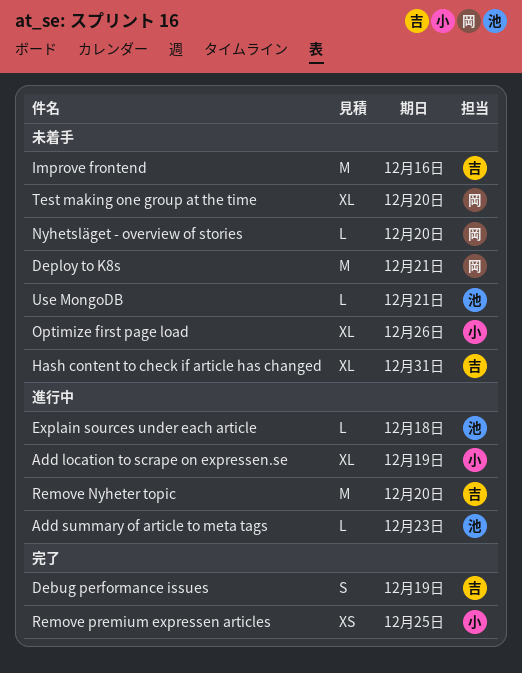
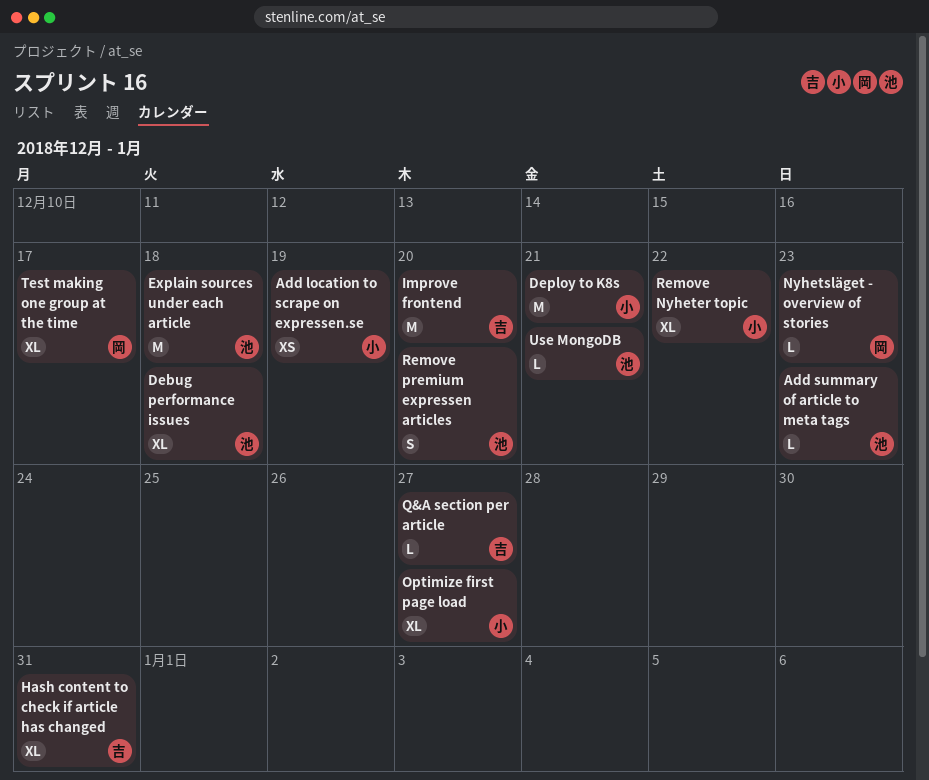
Add location to scrape on expressen.se, estimate: XL -> XS
Debug performance issues, owner: 吉 -> 池
Debug performance issues, estimate: S -> XL
Debug performance issues, due: Dec 19 -> Dec 18
Deploy to K8s, owner: 岡 -> 小
Explain sources under each article, estimate: L -> M
Improve frontend, due: Dec 16 -> Dec 20
Nyhetsläget - overview of stories, due: Dec 20 -> Dec 23
Optimize first page load, due: Dec 26 -> Dec 27
Q&A section per article: none -> present
Remove Nyheter topic, owner: 吉 -> 小
Remove Nyheter topic, estimate: M -> XL
Remove Nyheter topic, due: Dec 20 -> Dec 22
Remove premium expressen articles, owner: 小 -> 池
Remove premium expressen articles, estimate: XS -> S
Remove premium expressen articles, due: Dec 25 -> Dec 20
Test making one group at the time, due: Dec 20 -> Dec 17

